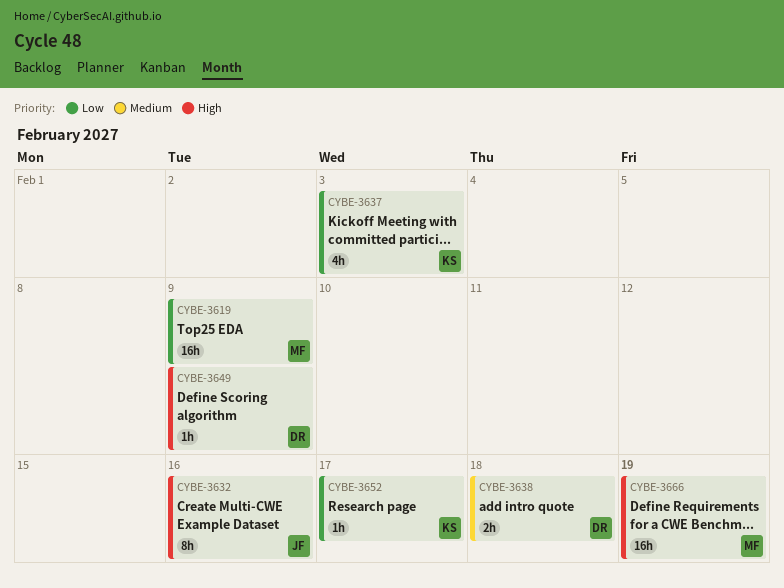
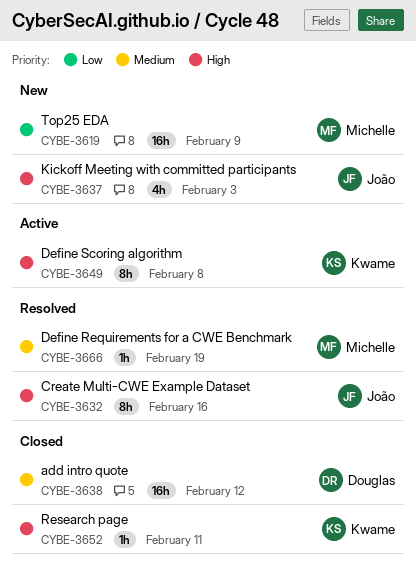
CYBE-3637, owner: Kwame -> João
CYBE-3637, priority: Low -> High
CYBE-3638, estimate: 2h -> 16h
CYBE-3638, due: Feb 18 -> Feb 12
CYBE-3649, owner: Douglas -> Kwame
CYBE-3649, estimate: 1h -> 8h
CYBE-3649, due: Feb 9 -> Feb 8
CYBE-3652, priority: Low -> High
CYBE-3652, due: Feb 17 -> Feb 11
CYBE-3666, priority: High -> Medium
CYBE-3666, estimate: 16h -> 1h

